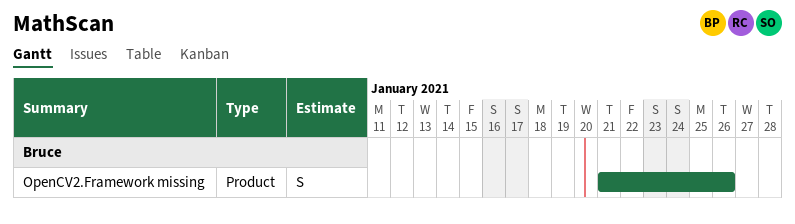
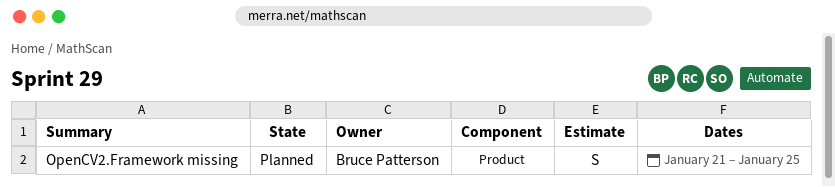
OpenCV2.Framework missing, due: Jan 26 -> Jan 25

